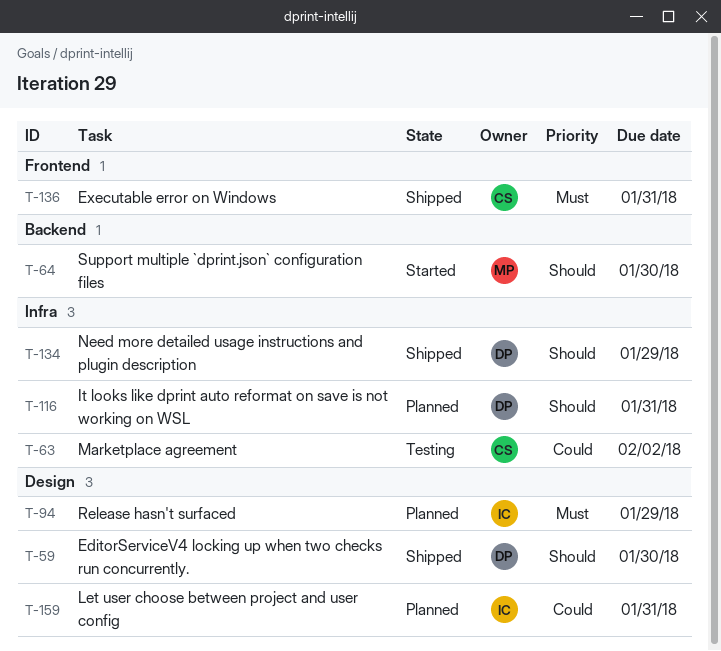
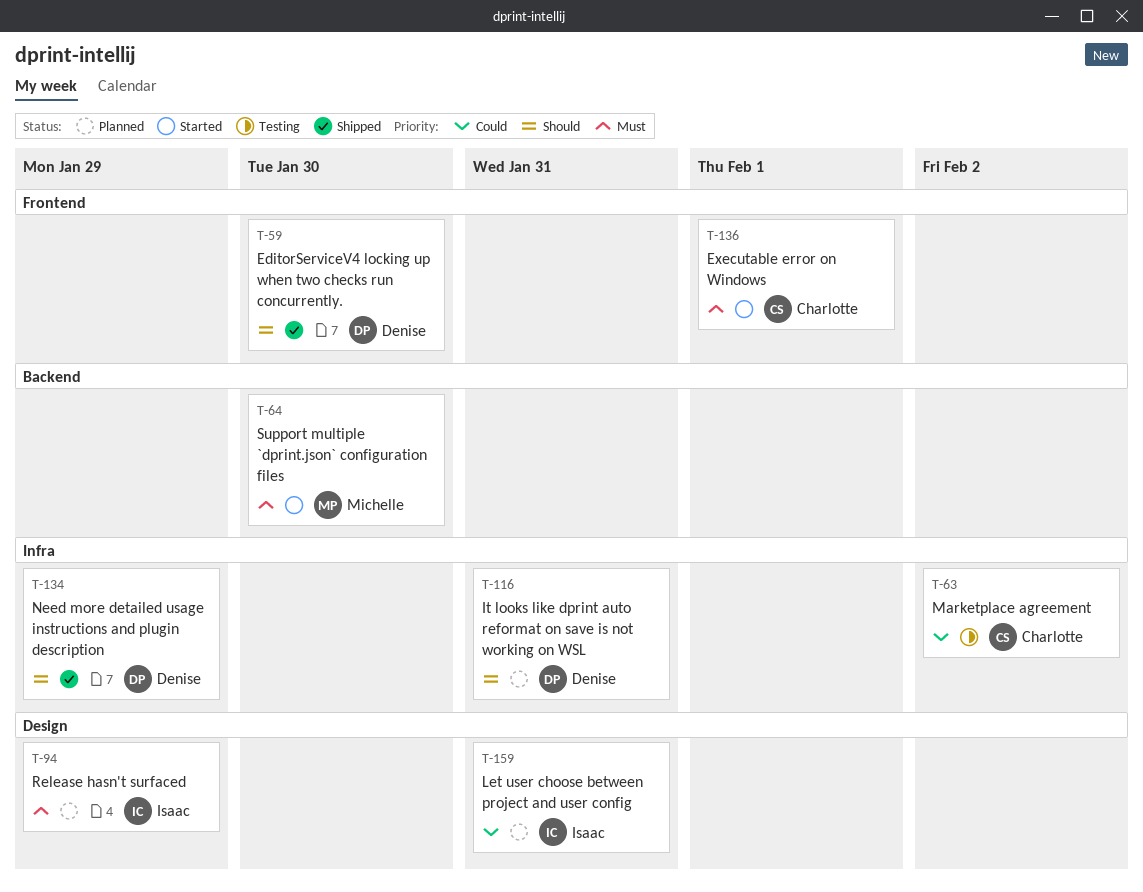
T-59, label: Design -> Frontend
T-64, priority: Should -> Must
T-136, status: Shipped -> Started
T-136, due: Jan 31 -> Feb 1

